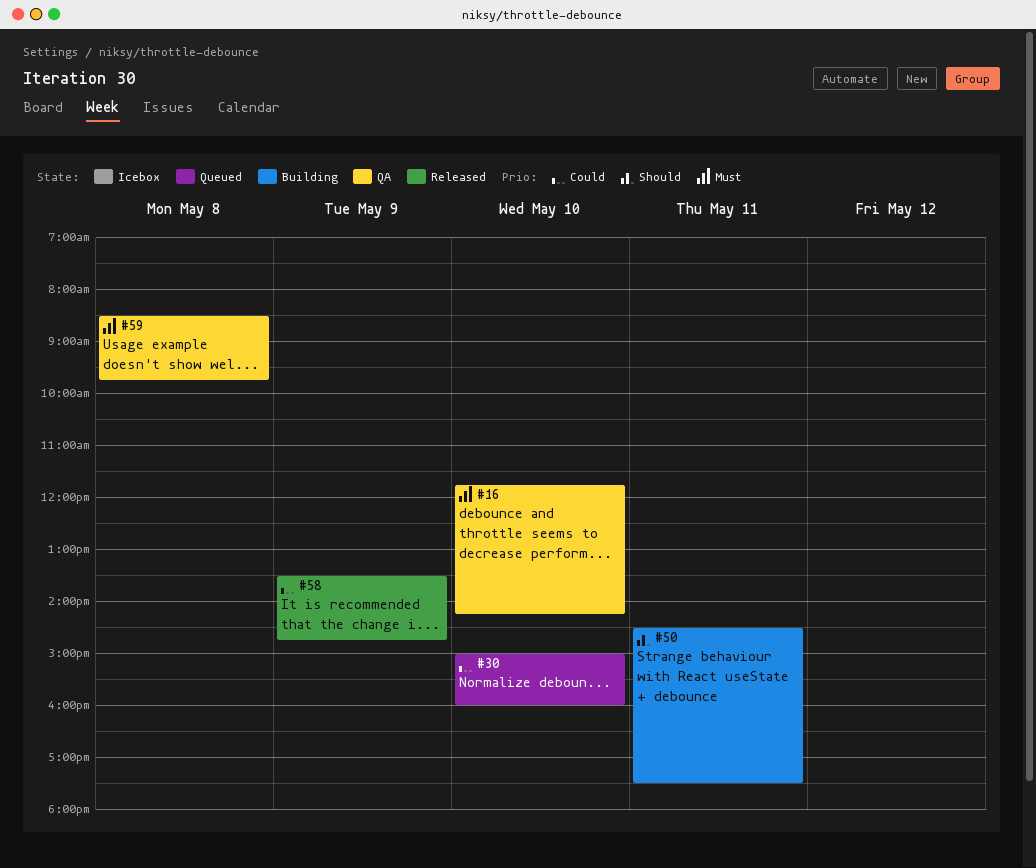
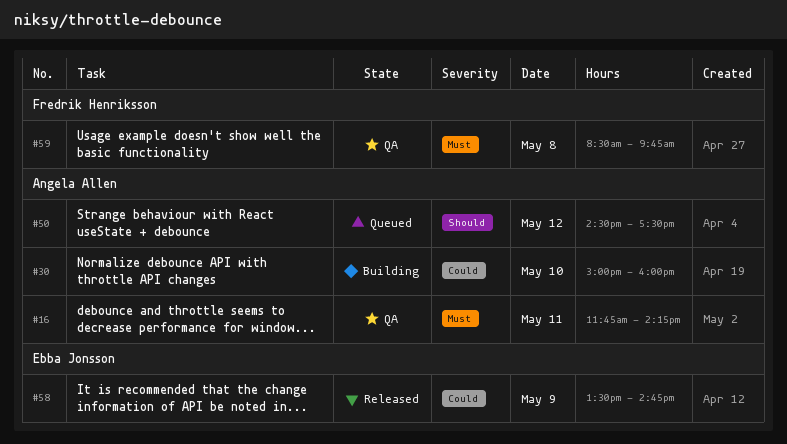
#16, day: May 10 -> May 11
#30, status: Queued -> Building
#50, status: Building -> Queued
#50, day: May 11 -> May 12

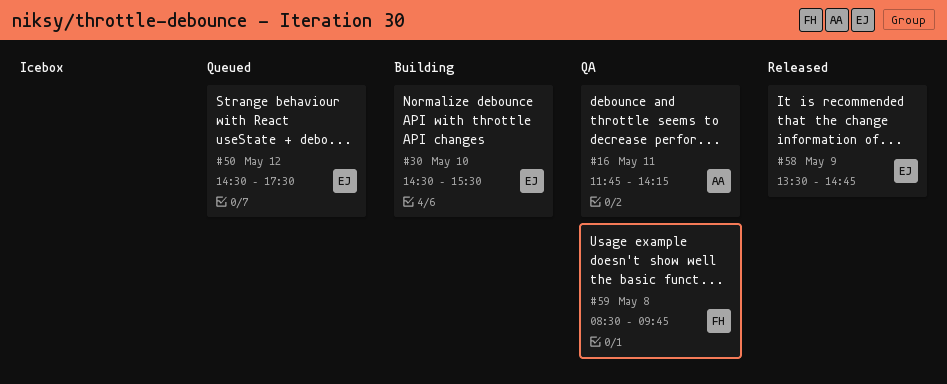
#30, owner: Angela Allen -> Ebba Jonsson
#30, begins: 15:00 -> 14:30
#30, ends: 16:00 -> 15:30
#50, owner: Angela Allen -> Ebba Jonsson

